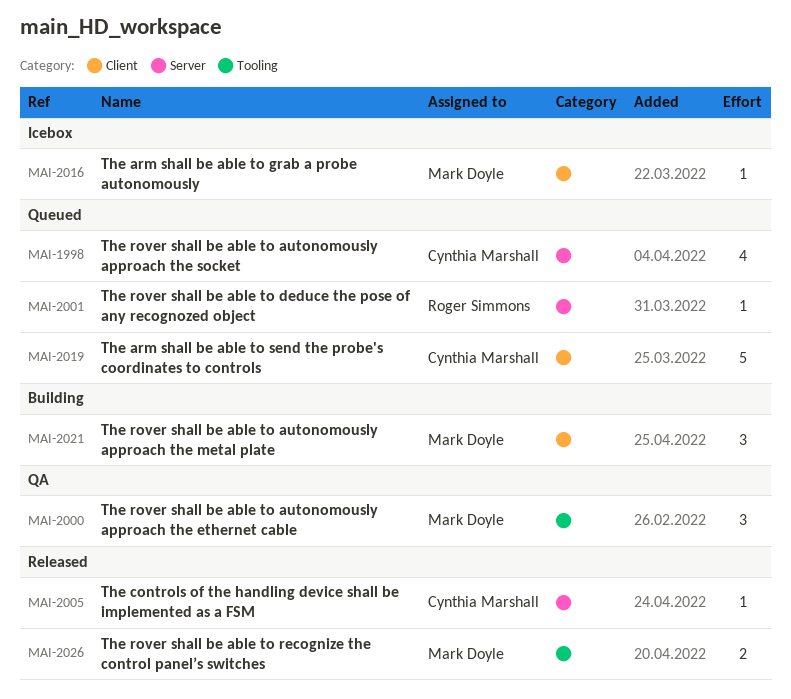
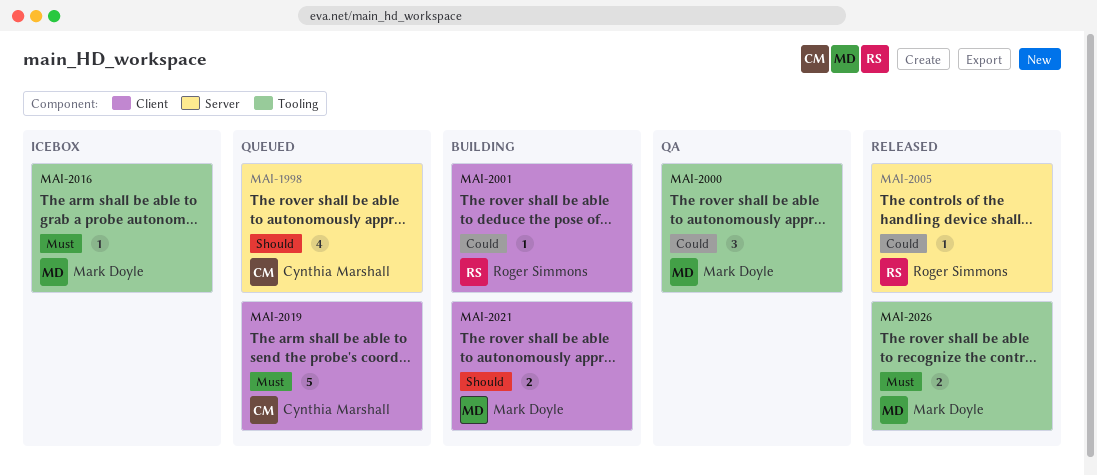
MAI-2001, status: Queued -> Building
MAI-2001, label: Server -> Client
MAI-2005, owner: Cynthia Marshall -> Roger Simmons
MAI-2016, label: Client -> Tooling
MAI-2021, estimate: 3 -> 2

